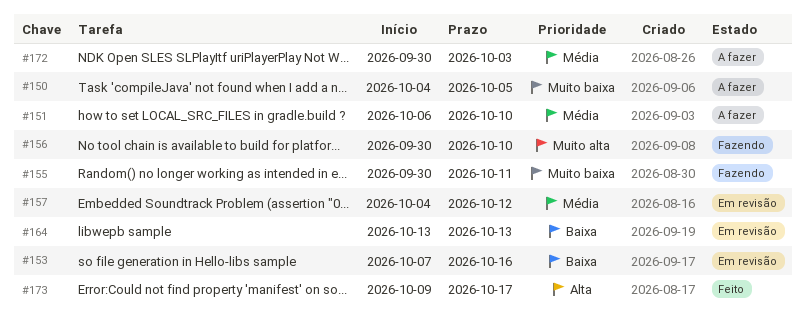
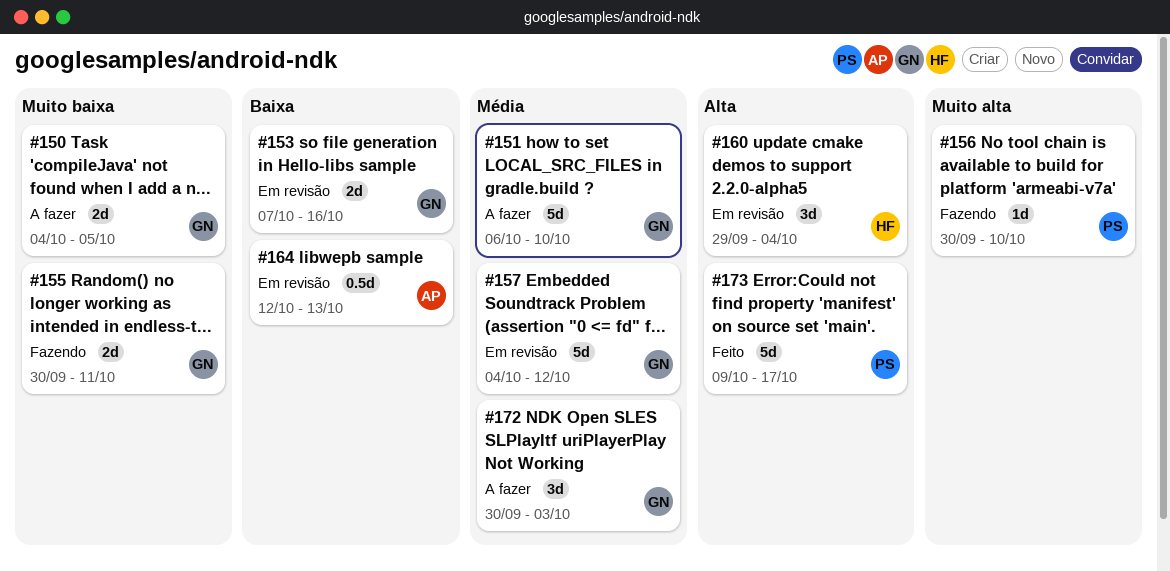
#160: none -> present
#164, start: Oct 13 -> Oct 12

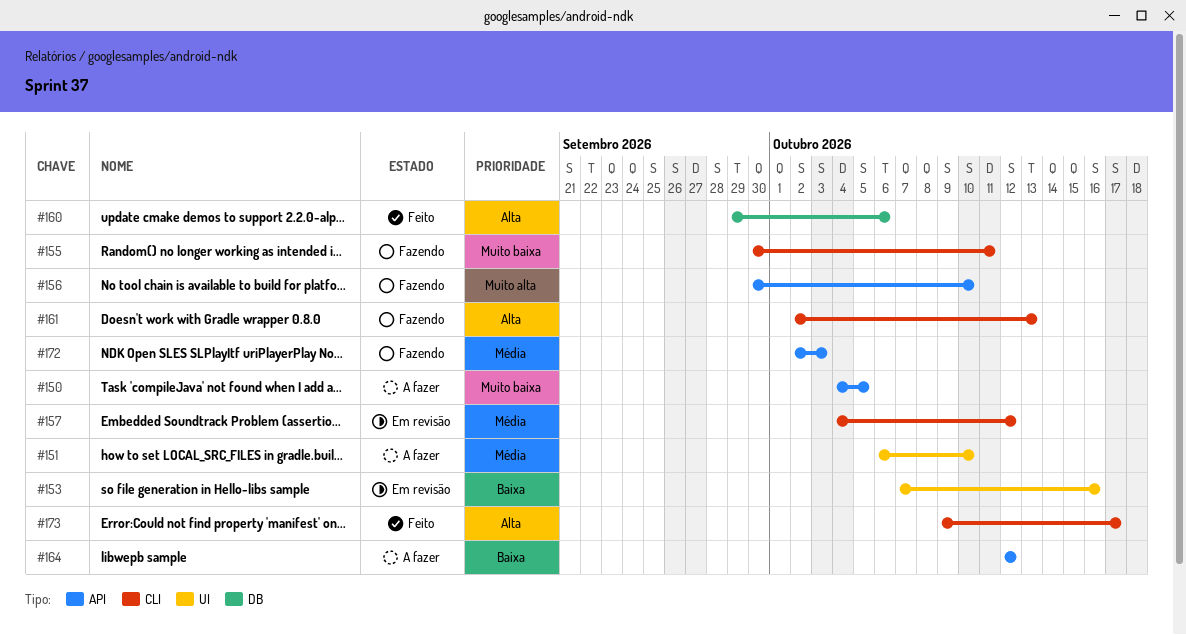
#160, status: Em revisão -> Feito
#160, due: Oct 4 -> Oct 6
#161: none -> present
#164, status: Em revisão -> A fazer
#164, due: Oct 13 -> Oct 12
#172, status: A fazer -> Fazendo
#172, start: Sep 30 -> Oct 2

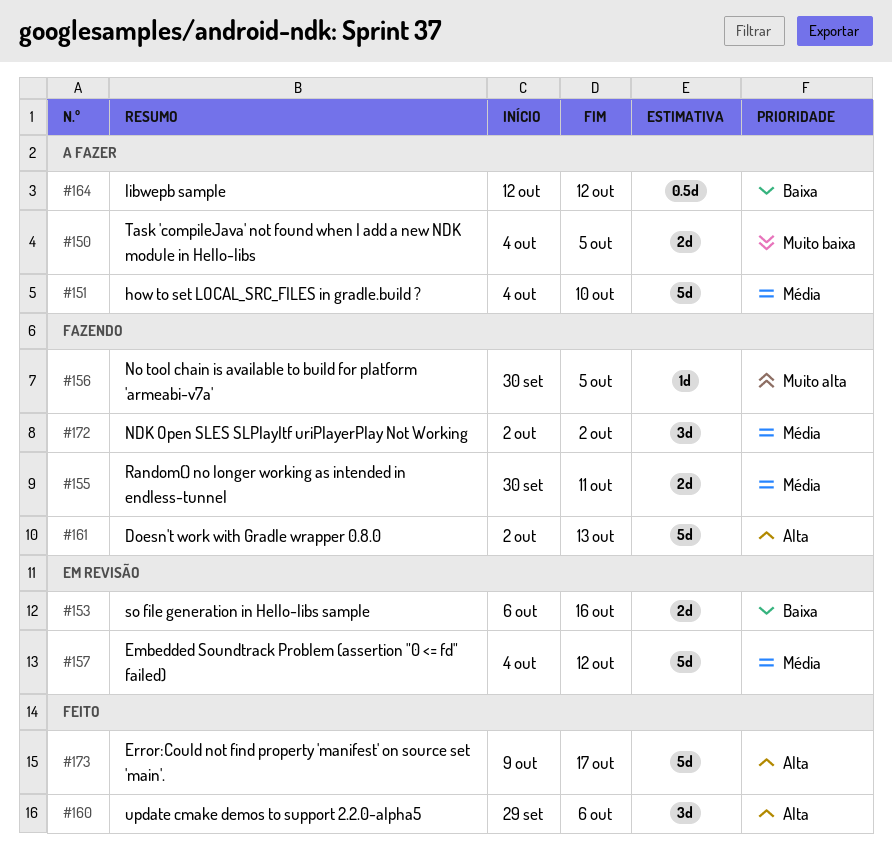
#151, start: Oct 6 -> Oct 4
#153, start: Oct 7 -> Oct 6
#155, priority: Muito baixa -> Média
#156, due: Oct 10 -> Oct 5
#172, due: Oct 3 -> Oct 2

